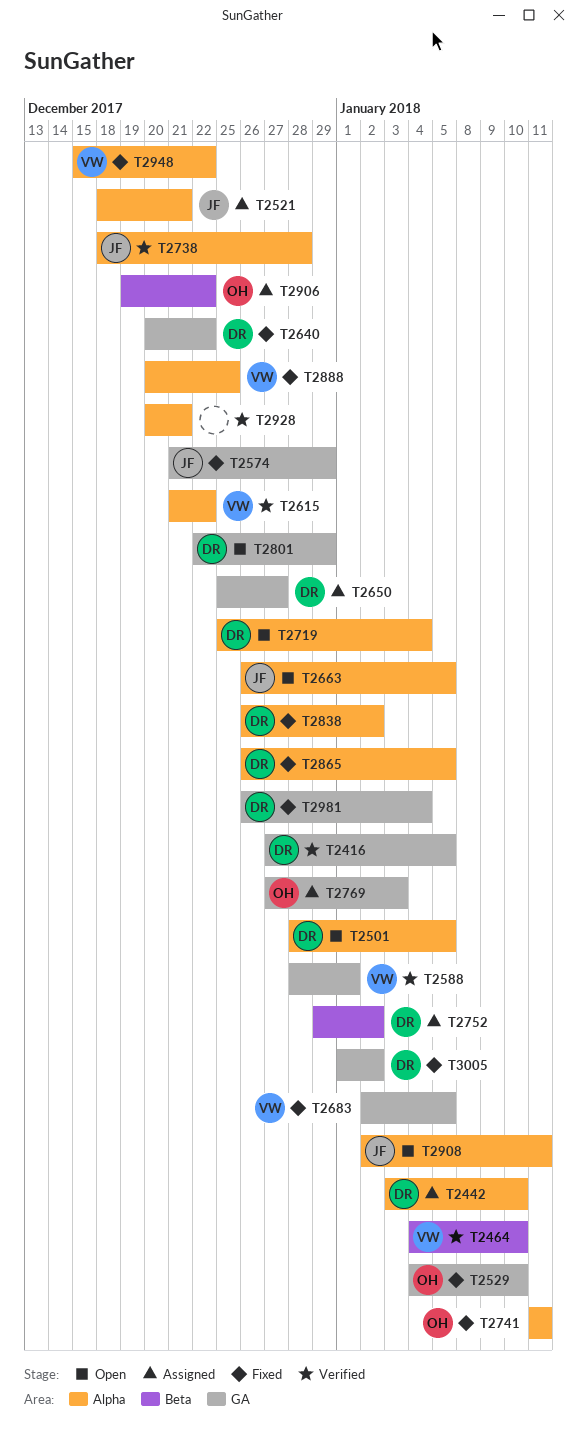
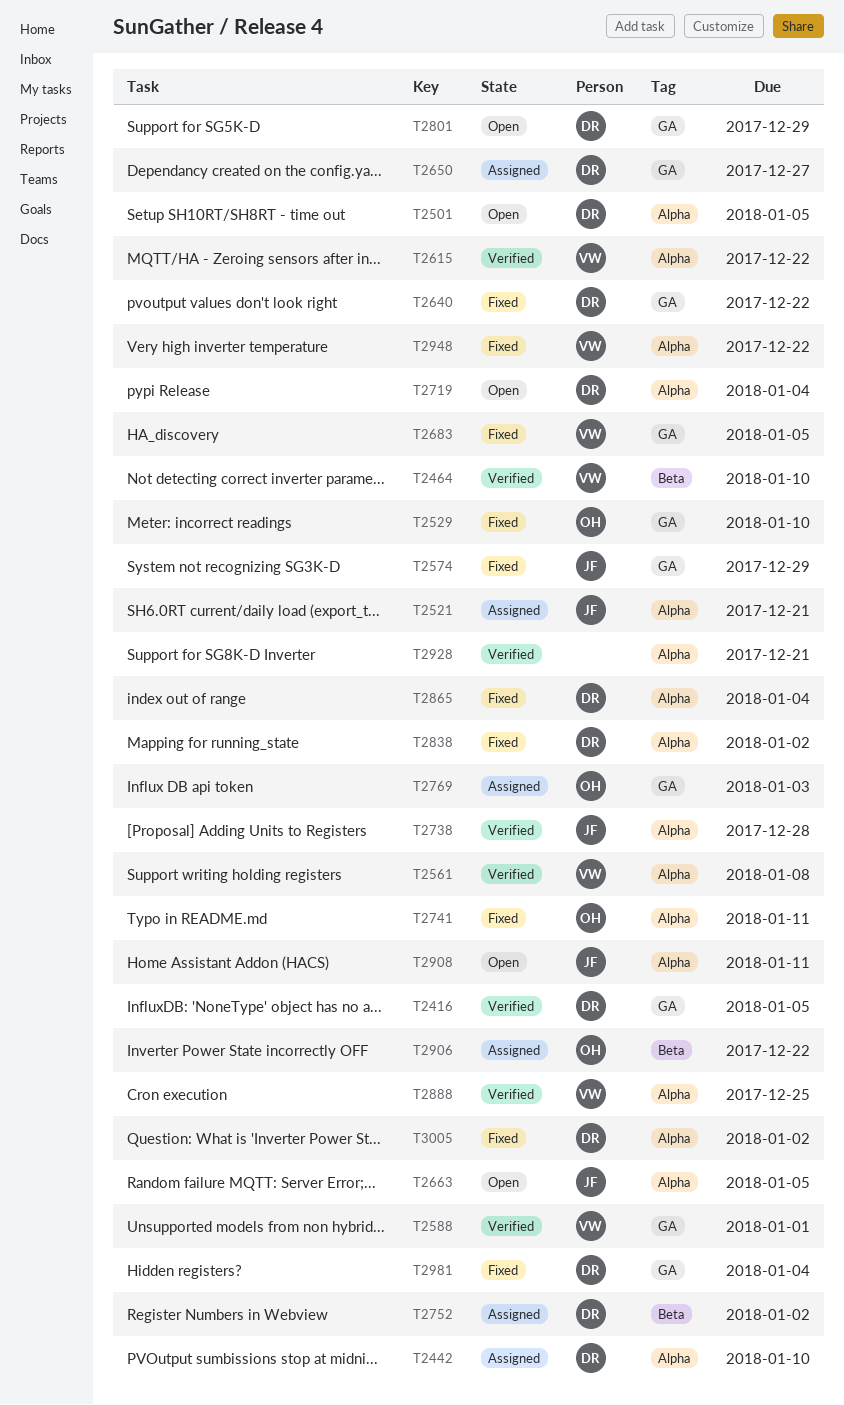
T2561: none -> present
T2865, due: Jan 5 -> Jan 4
T2888, status: Fixed -> Verified
T3005, label: GA -> Alpha

